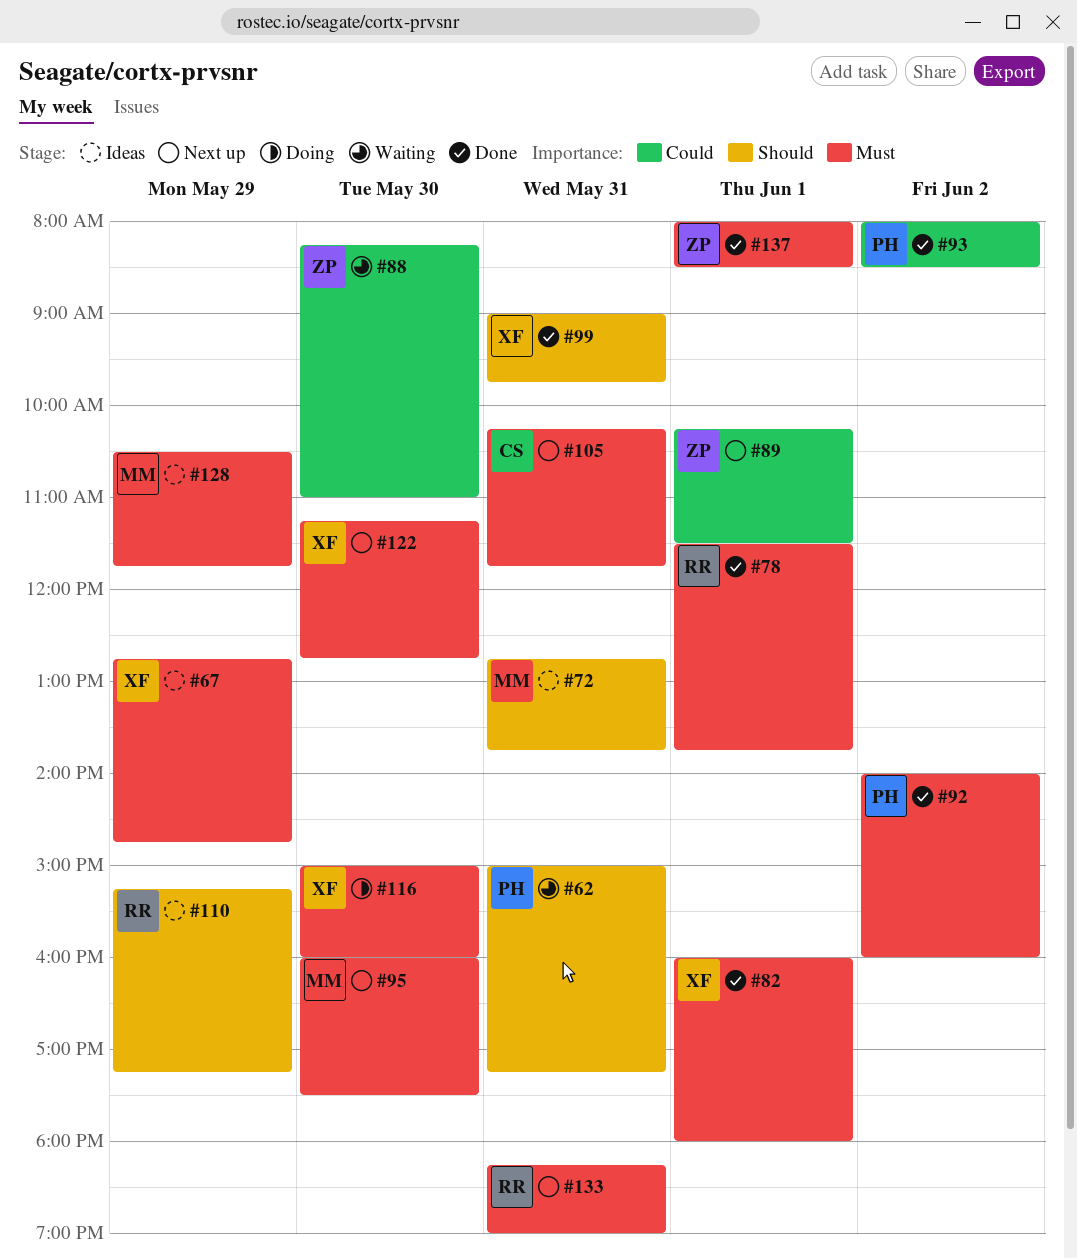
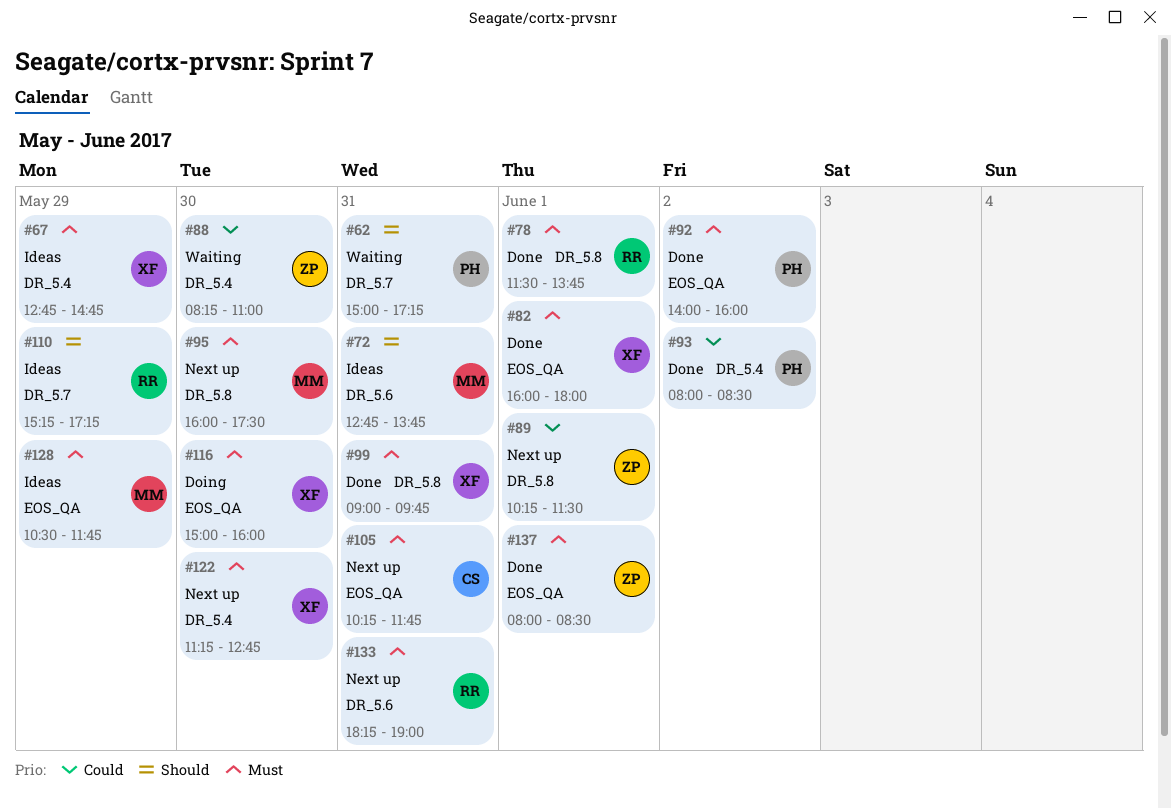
#99, priority: Should -> Must

